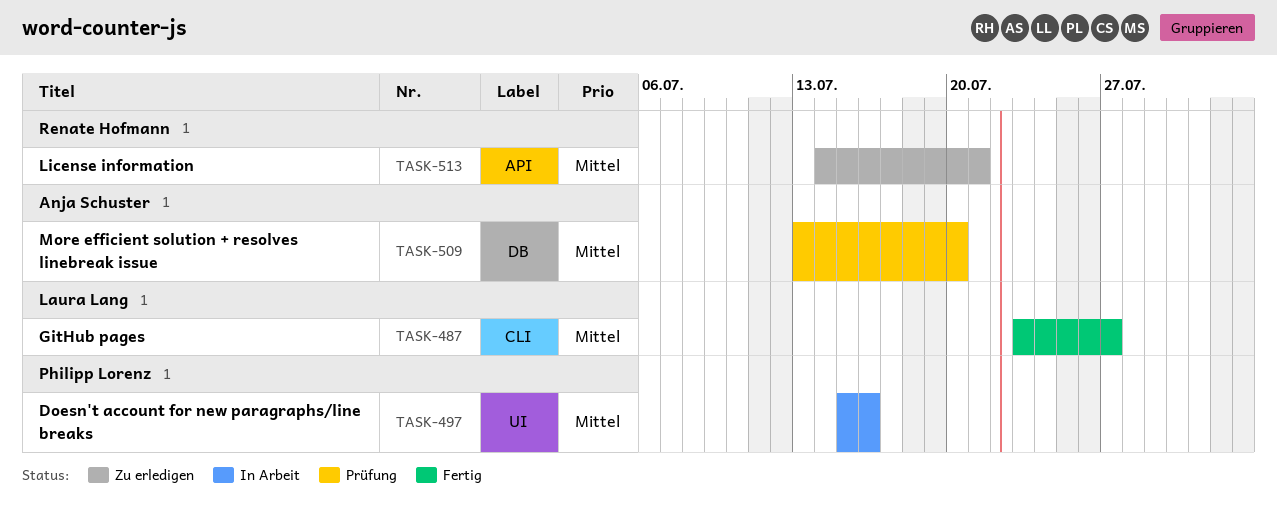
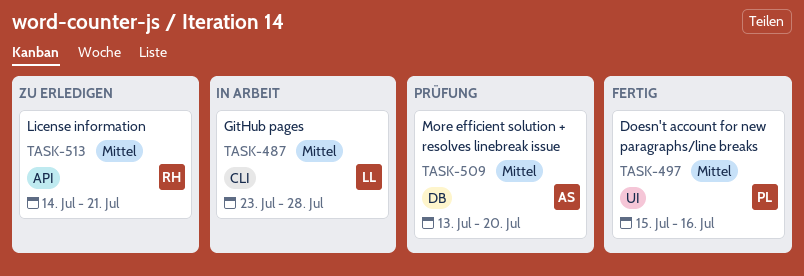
TASK-487, status: Fertig -> In Arbeit
TASK-487, due: Jul 27 -> Jul 28
TASK-497, status: In Arbeit -> Fertig

